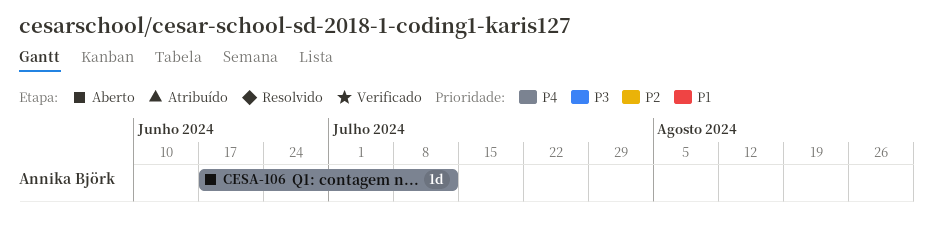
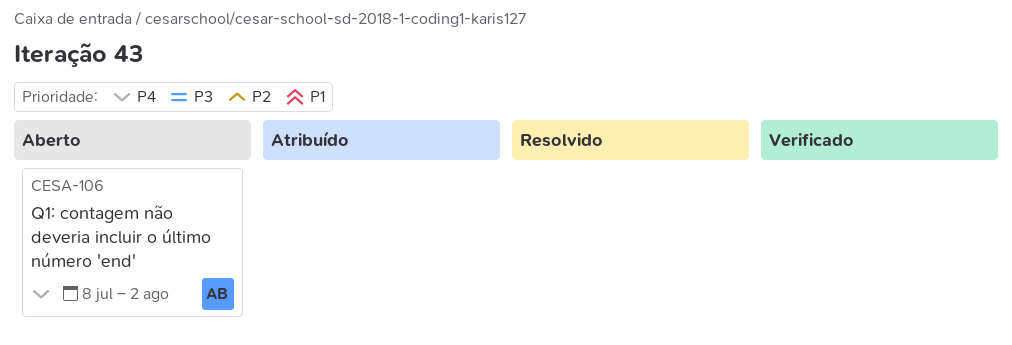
CESA-106, start: Jun 17 -> Jul 8
CESA-106, due: Jul 12 -> Aug 2

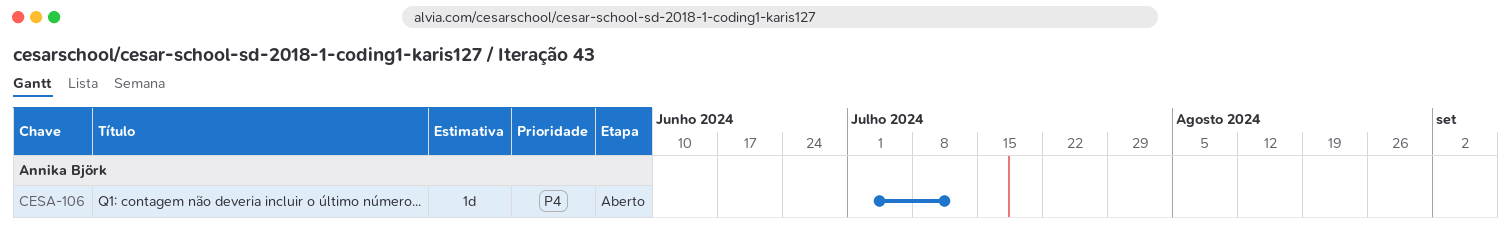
CESA-106, start: Jul 8 -> Jul 1
CESA-106, due: Aug 2 -> Jul 12

